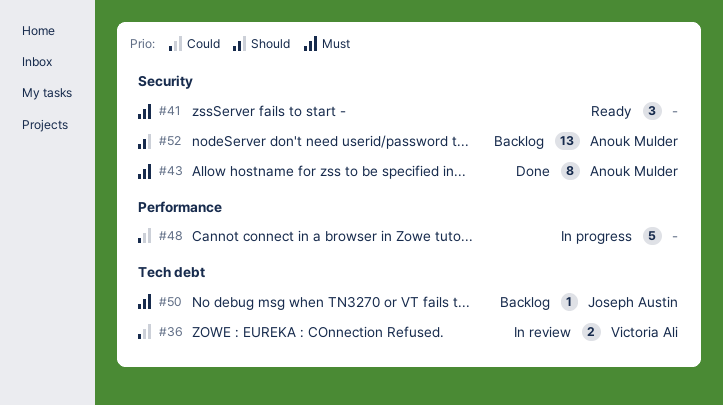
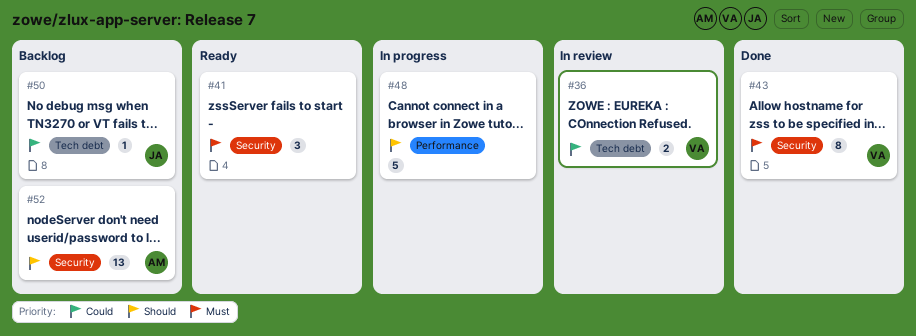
#43, owner: Anouk Mulder -> Victoria Ali
#48, priority: Could -> Should
#50, priority: Must -> Could

